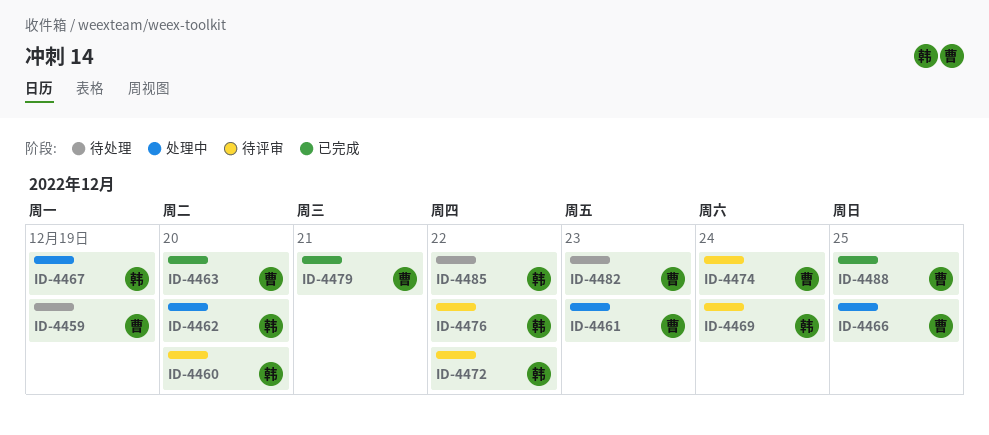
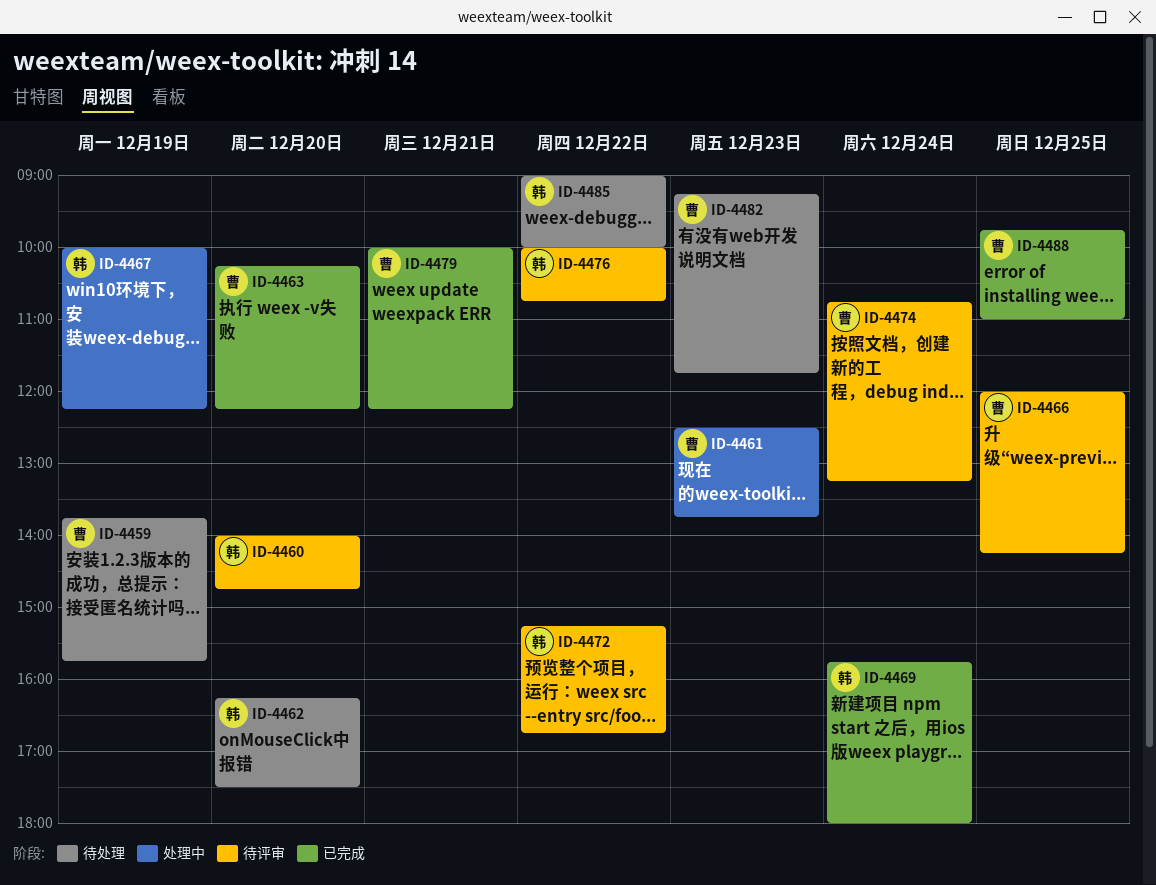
ID-4462, status: 处理中 -> 待处理
ID-4466, status: 处理中 -> 待评审
ID-4469, status: 待评审 -> 已完成

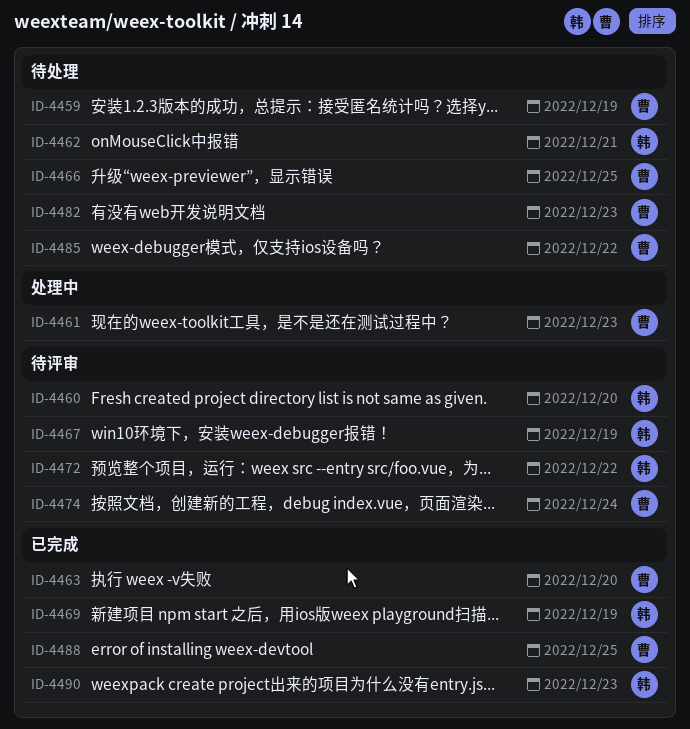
ID-4462, day: Dec 20 -> Dec 21
ID-4466, status: 待评审 -> 待处理
ID-4467, status: 处理中 -> 待评审
ID-4469, day: Dec 24 -> Dec 19
ID-4476: present -> none
ID-4479: present -> none
ID-4485, owner: 韩 -> 曹
ID-4490: none -> present

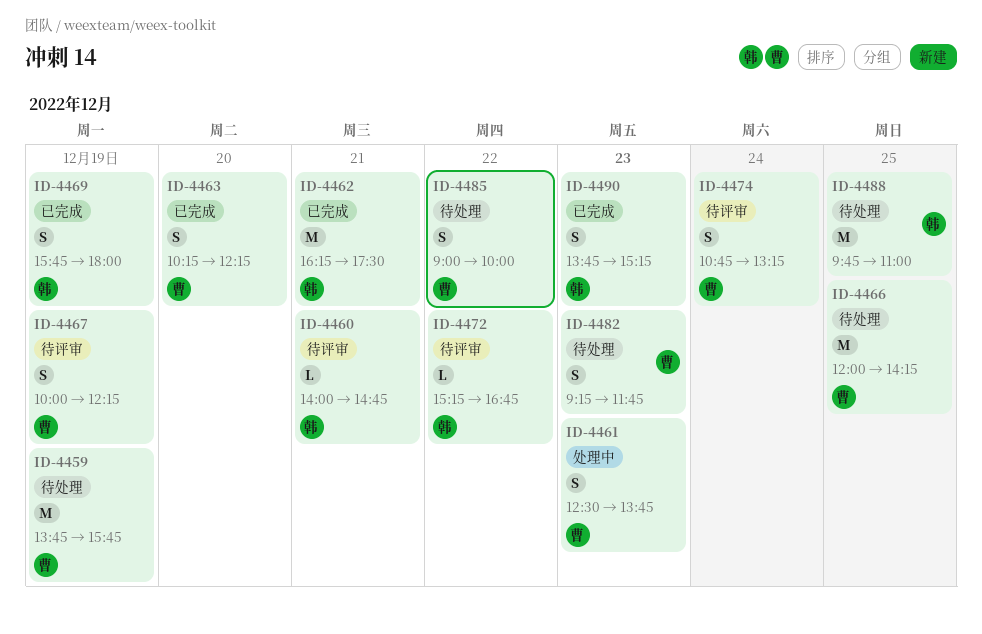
ID-4460, day: Dec 20 -> Dec 21
ID-4462, status: 待处理 -> 已完成
ID-4467, owner: 韩 -> 曹
ID-4488, status: 已完成 -> 待处理
ID-4488, owner: 曹 -> 韩

